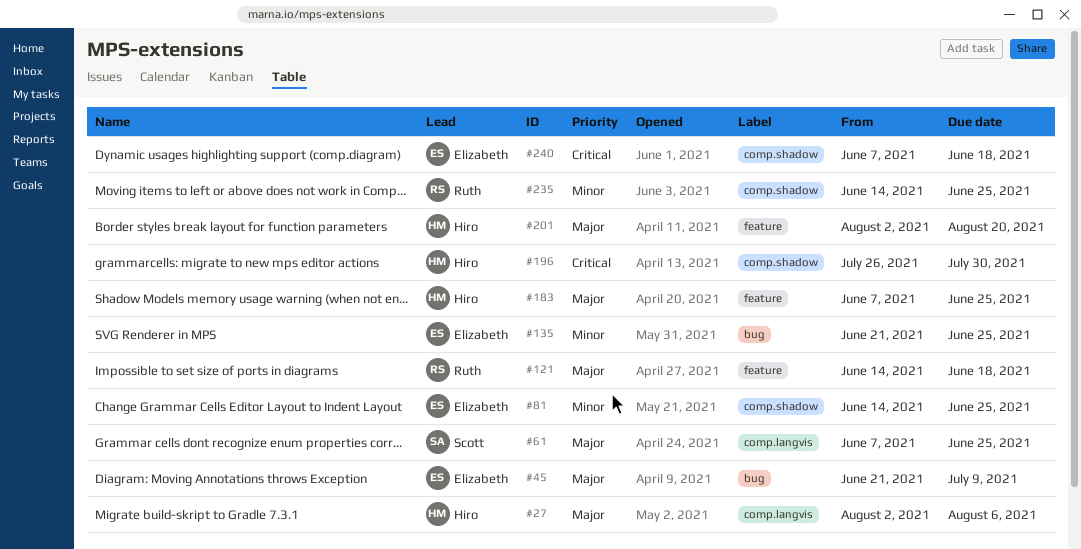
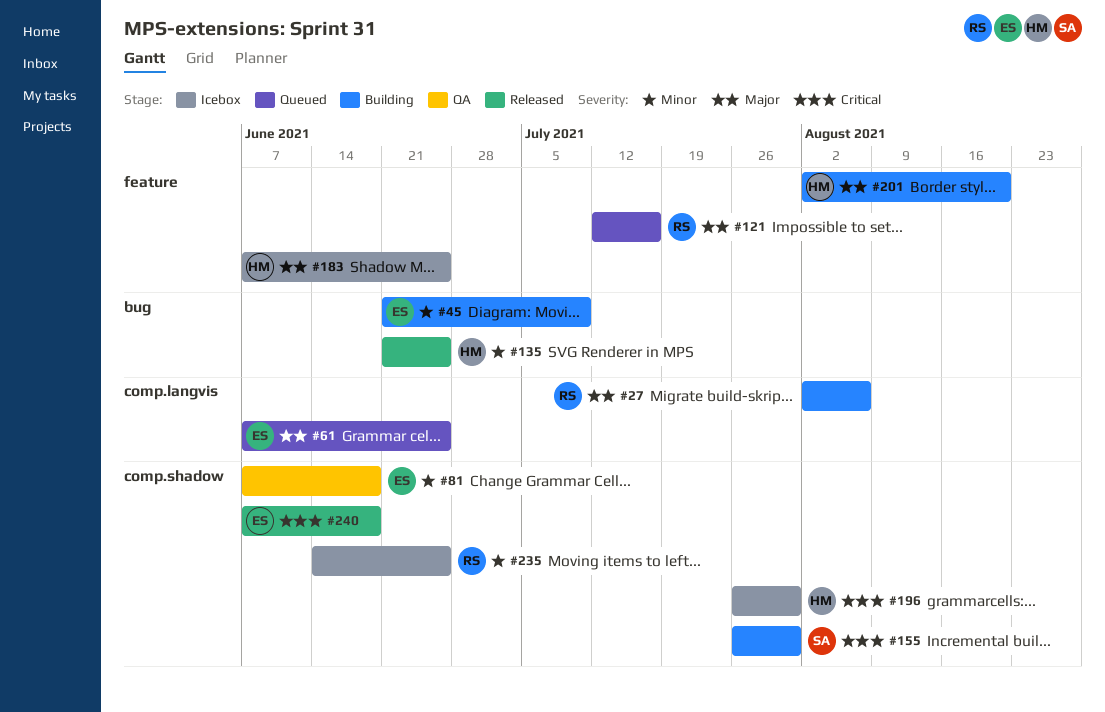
#27, owner: Hiro -> Ruth
#45, priority: Major -> Minor
#61, owner: Scott -> Elizabeth
#81, start: Jun 14 -> Jun 7
#81, due: Jun 25 -> Jun 18
#121, start: Jun 14 -> Jul 12
#121, due: Jun 18 -> Jul 16
#135, owner: Elizabeth -> Hiro
#155: none -> present

